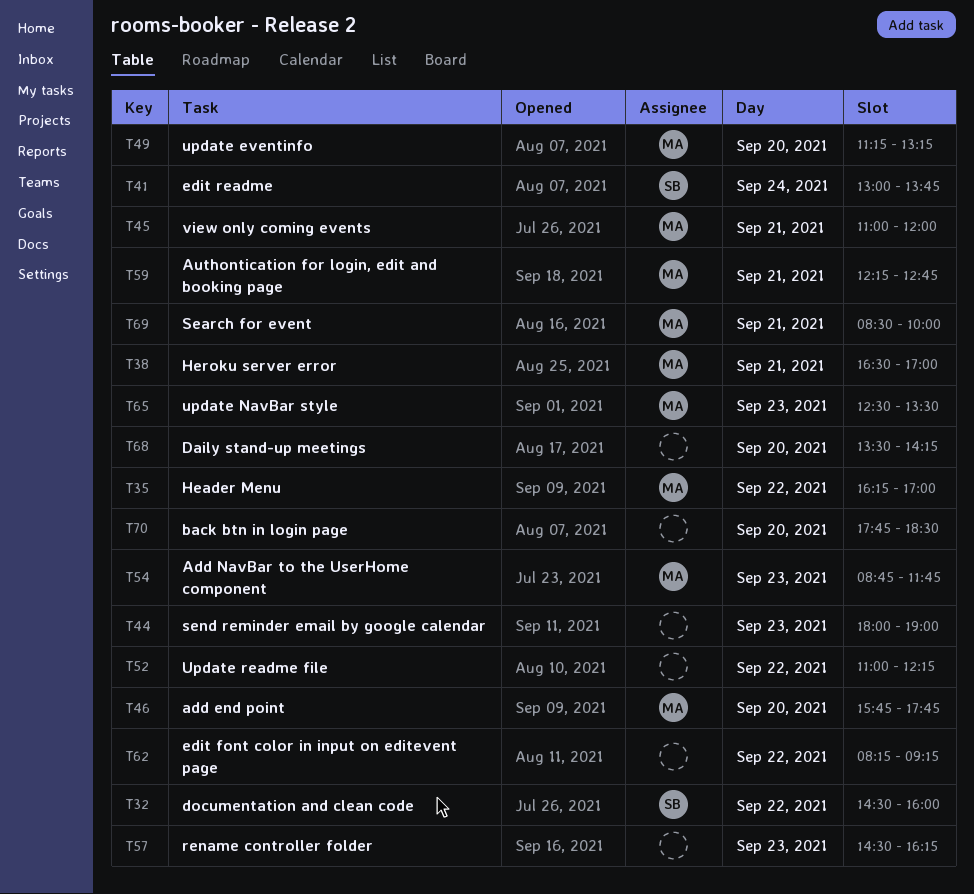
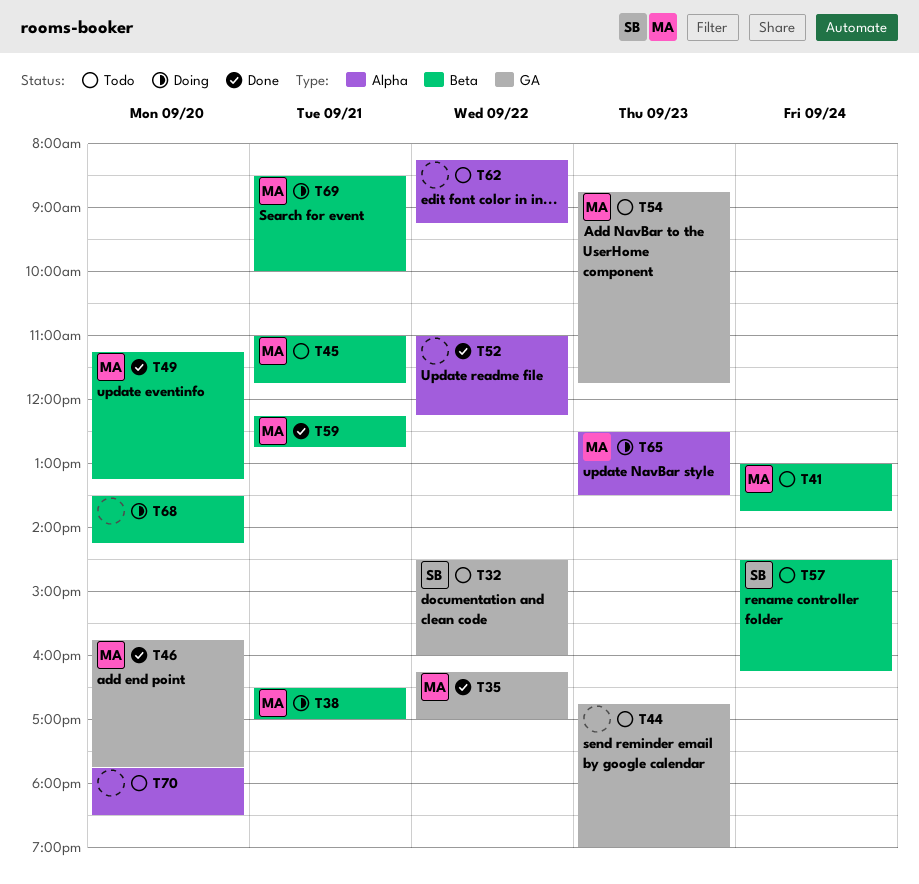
T41, owner: SB -> MA
T44, begins: 18:00 -> 16:45
T45, ends: 12:00 -> 11:45
T57, owner: none -> SB
T57, day: Sep 23 -> Sep 24

